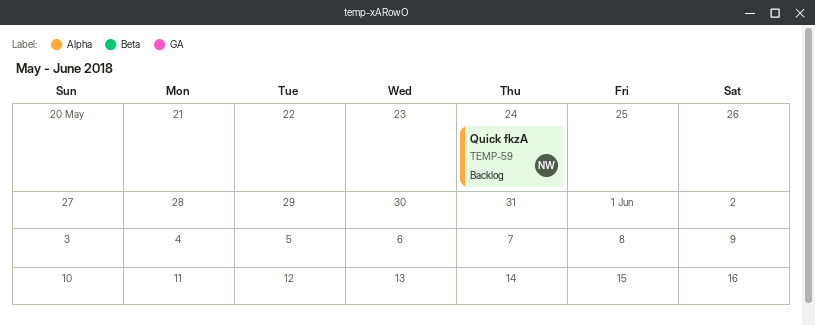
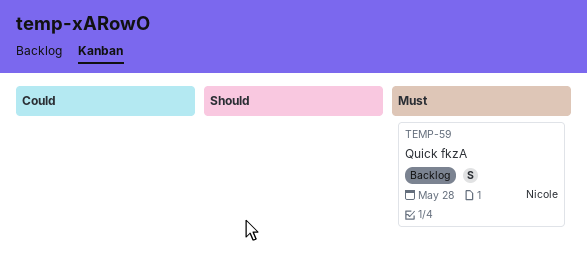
TEMP-59, due: May 24 -> May 28

